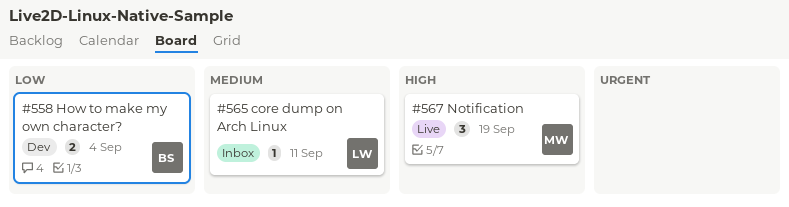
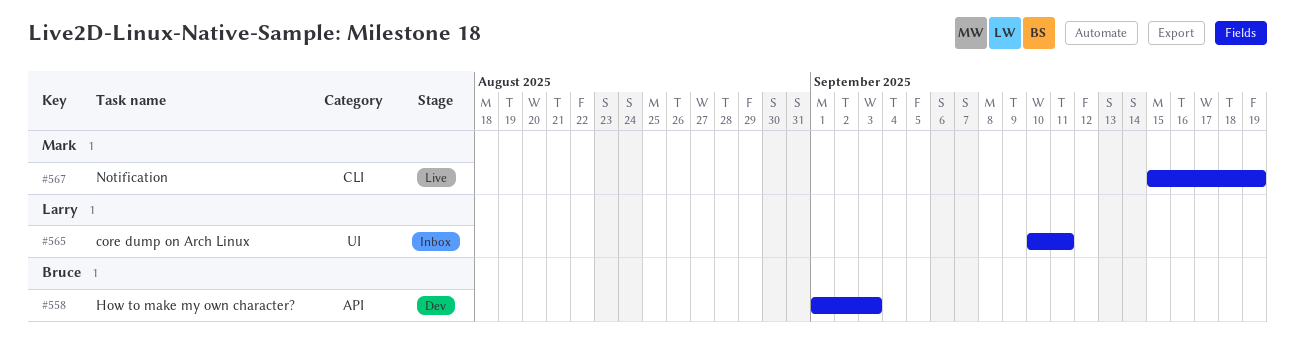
#558, due: Sep 4 -> Sep 3

